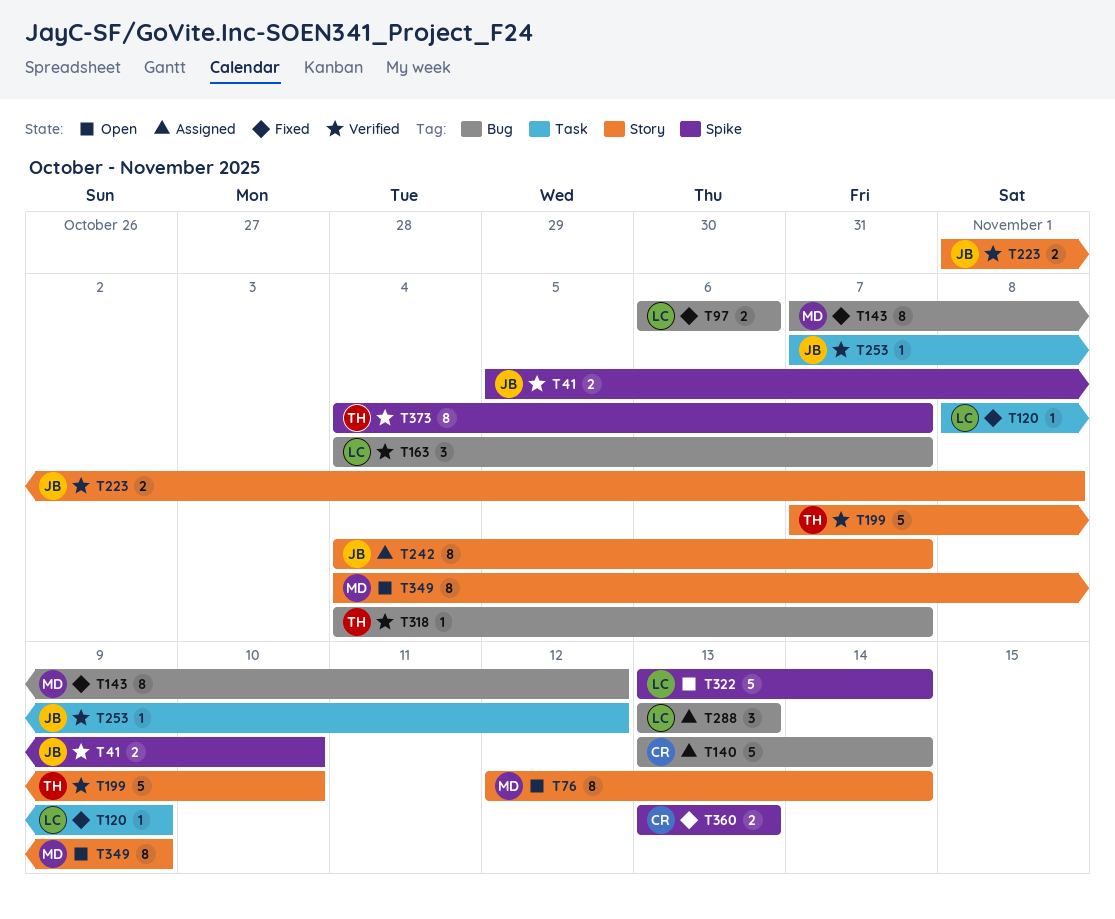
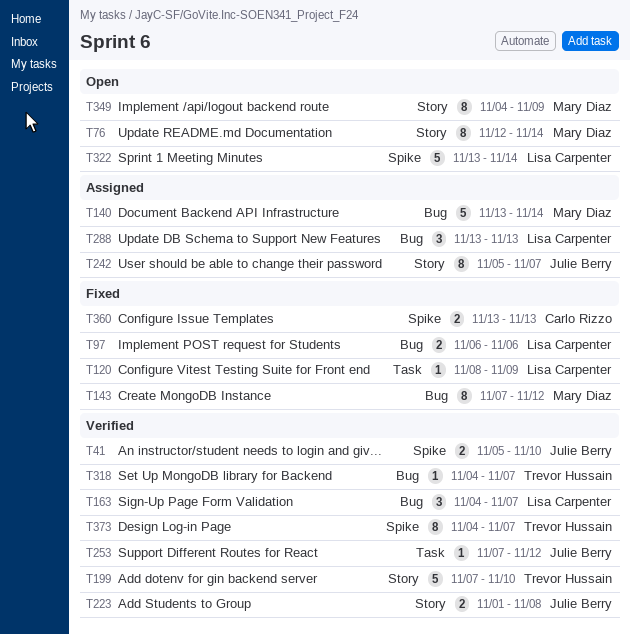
T140, owner: Carlo Rizzo -> Mary Diaz
T242, start: Nov 4 -> Nov 5

